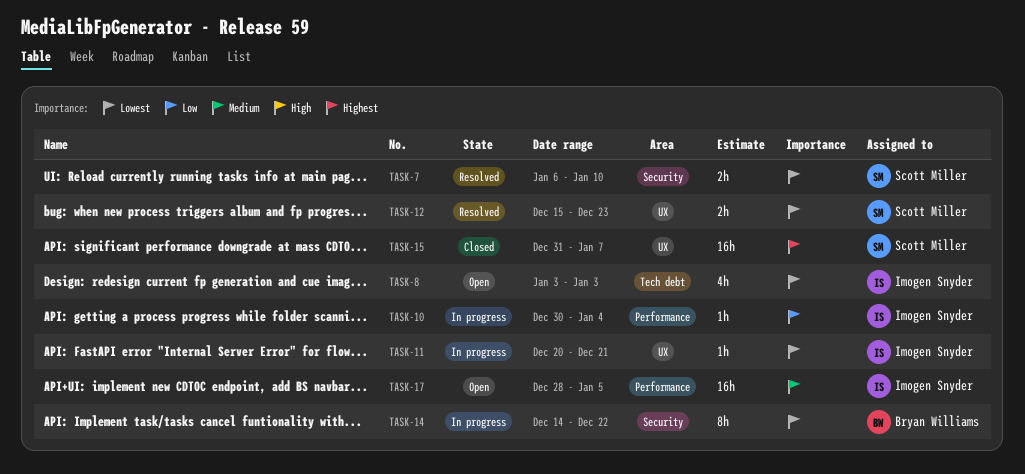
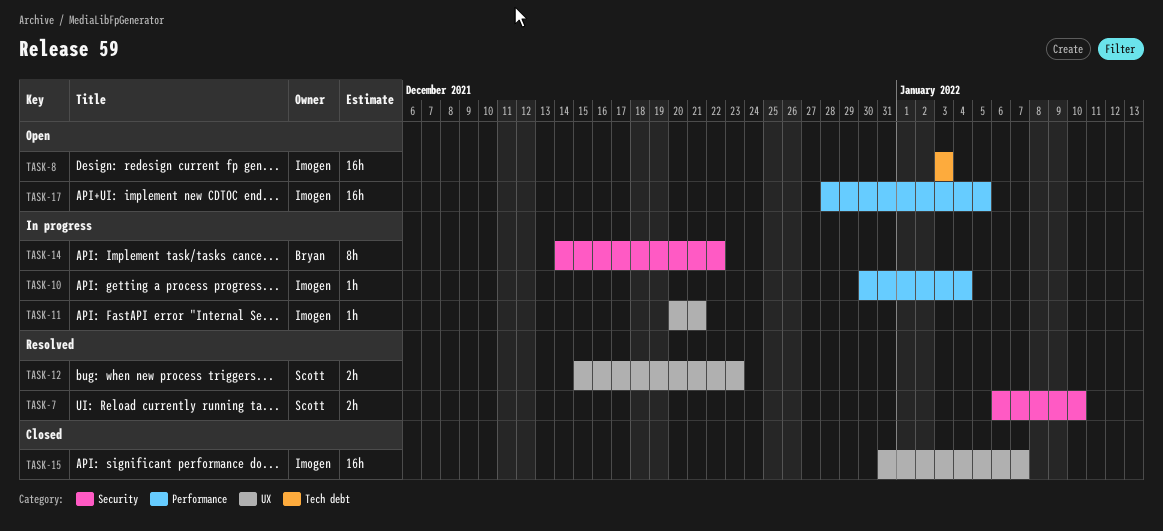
TASK-8, estimate: 4h -> 16h
TASK-15, owner: Scott Miller -> Imogen Snyder

